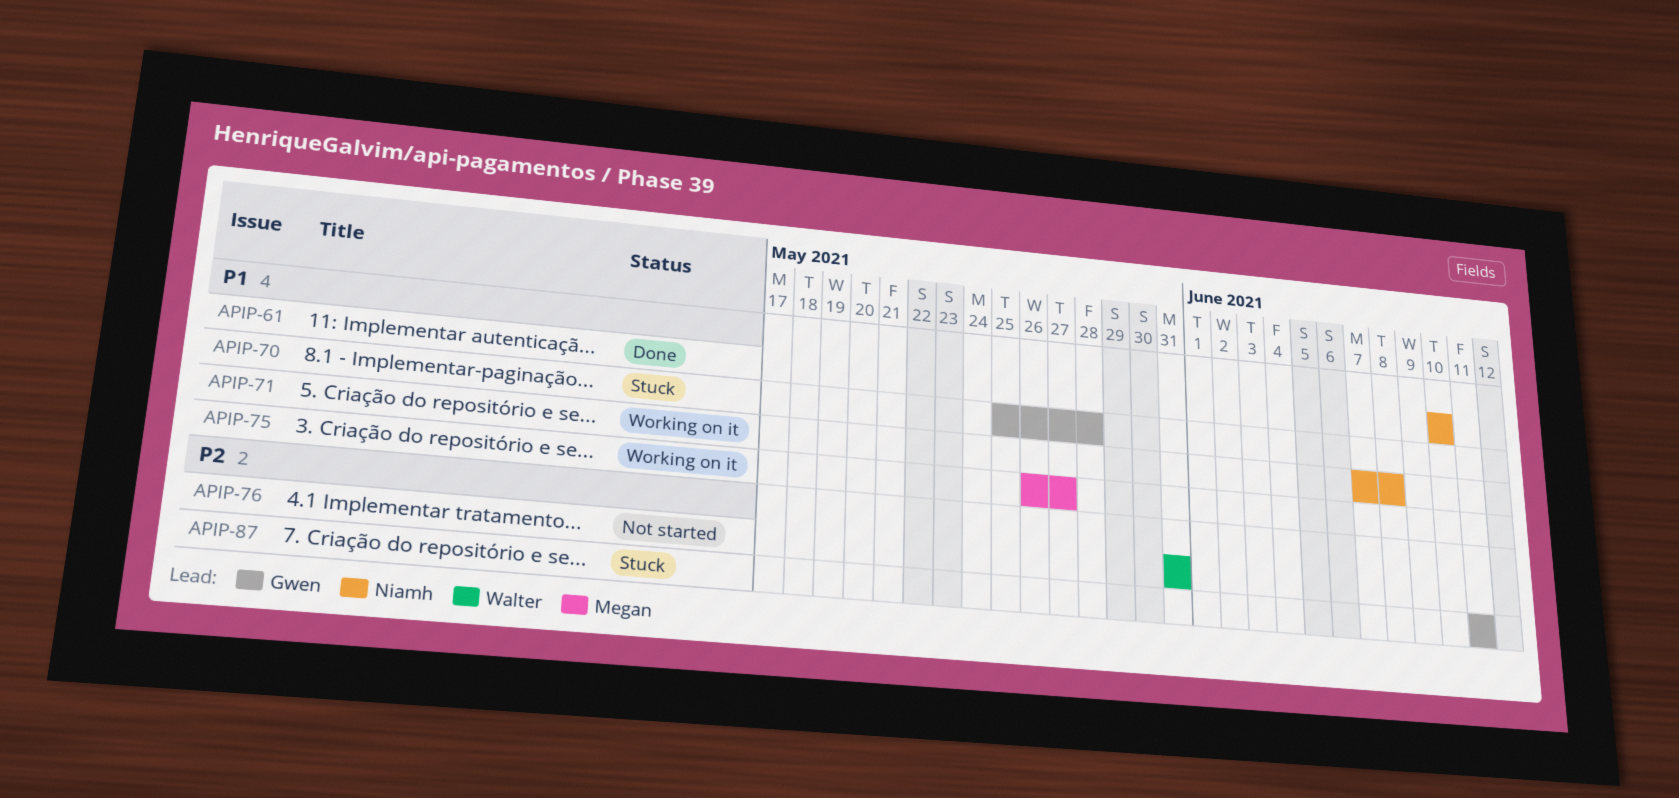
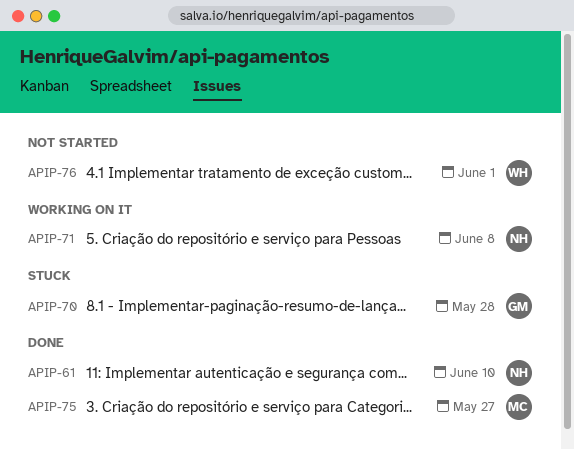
APIP-75, status: Working on it -> Done
APIP-76, due: May 31 -> Jun 1
APIP-87: present -> none

